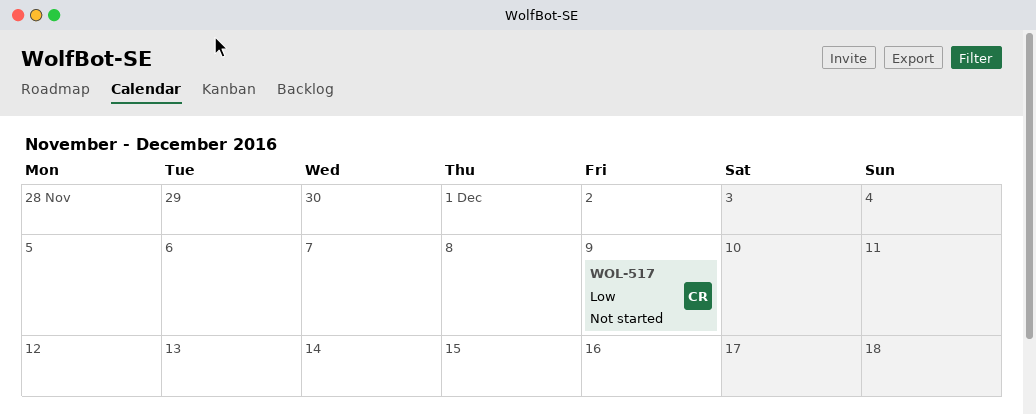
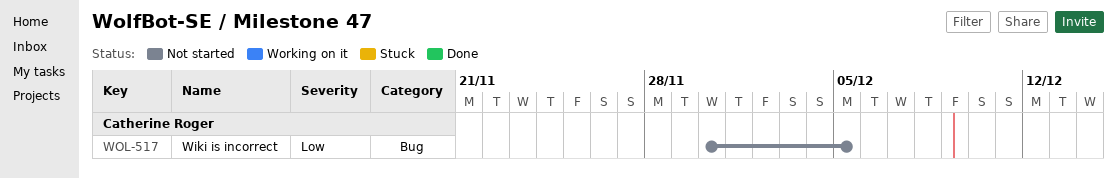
WOL-517, due: Dec 9 -> Dec 5

